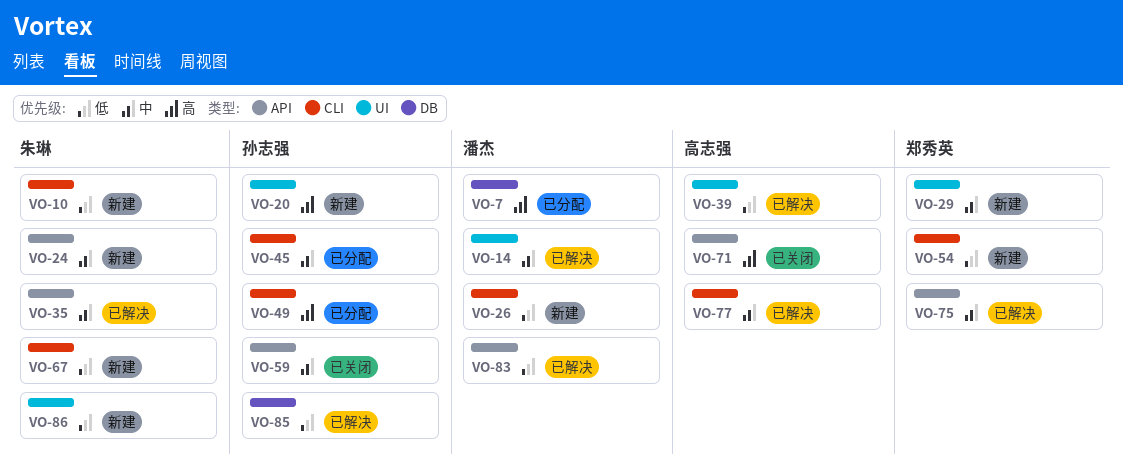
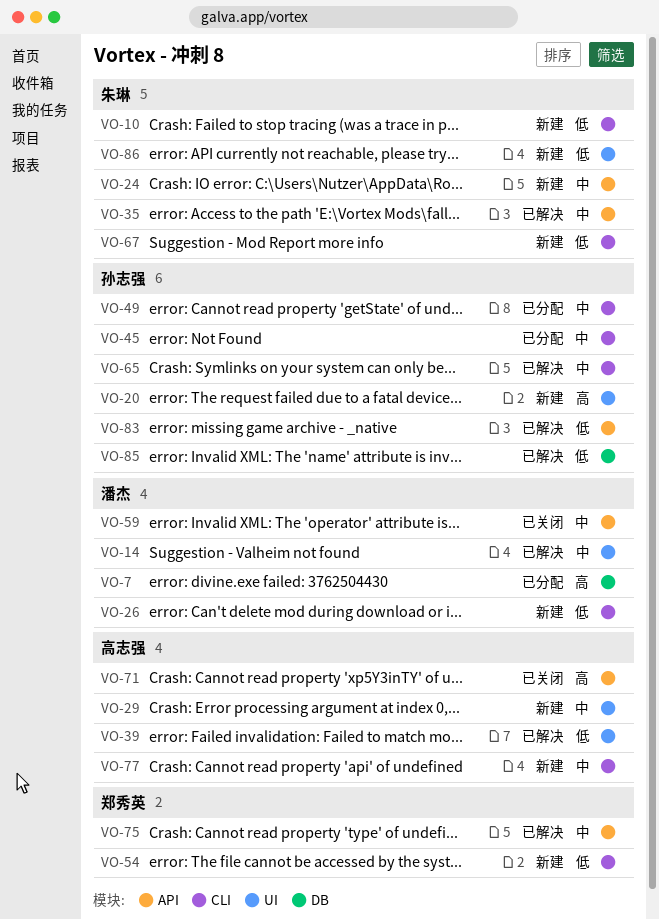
VO-29, owner: 郑秀英 -> 高志强
VO-49, priority: 高 -> 中
VO-59, owner: 孙志强 -> 潘杰
VO-65: none -> present
VO-77, status: 已解决 -> 新建
VO-83, owner: 潘杰 -> 孙志强

